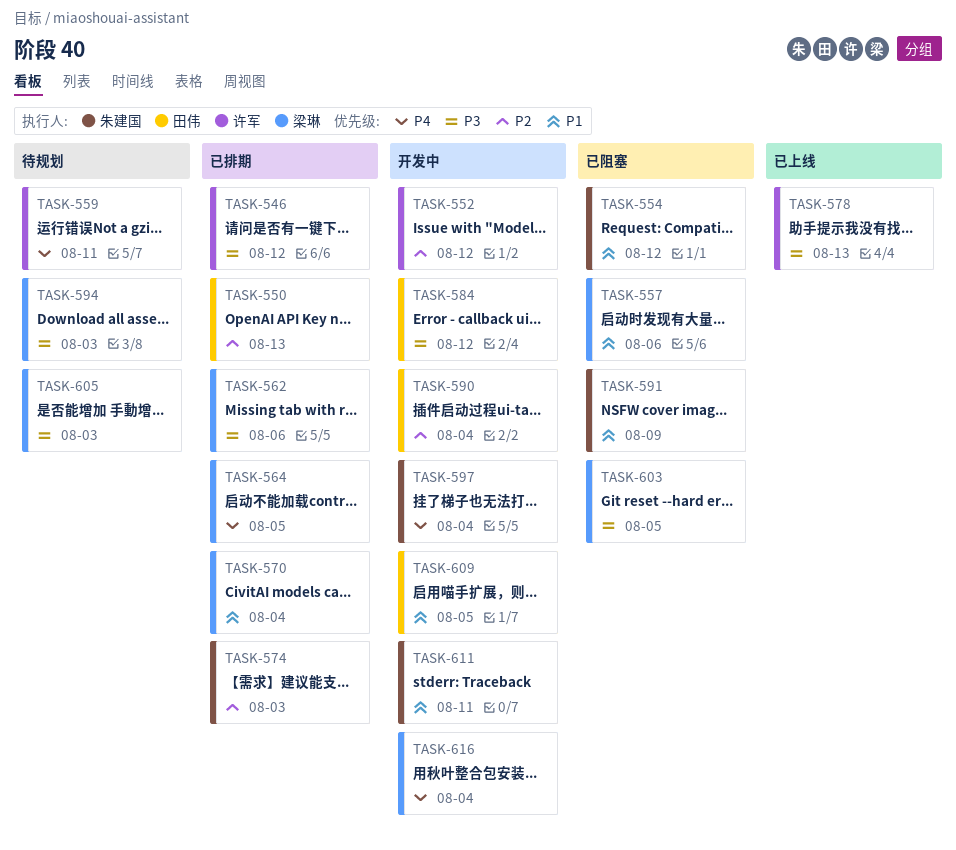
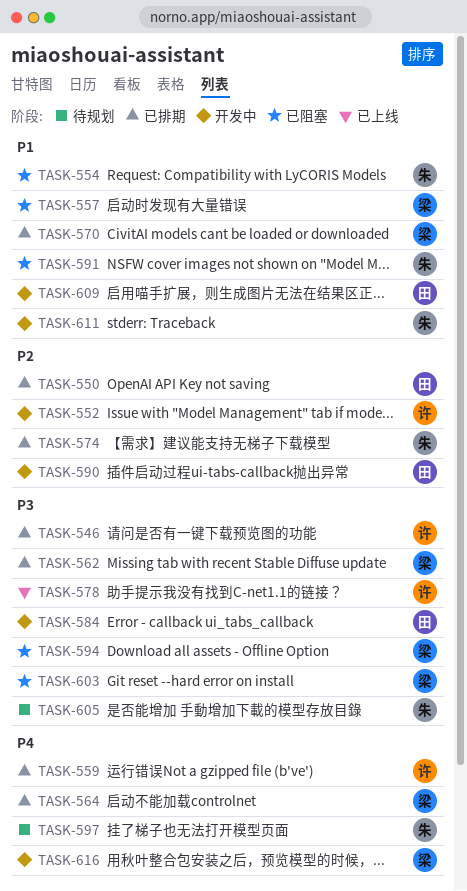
TASK-559, status: 待规划 -> 已排期
TASK-594, status: 待规划 -> 已阻塞
TASK-597, status: 开发中 -> 待规划
TASK-605, owner: 梁琳 -> 朱建国

